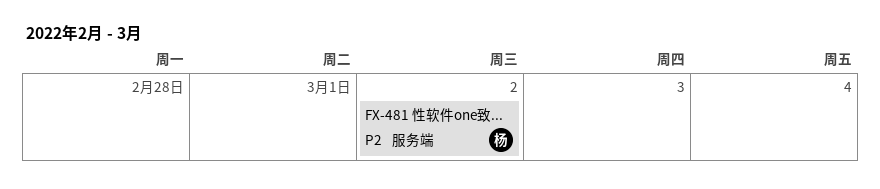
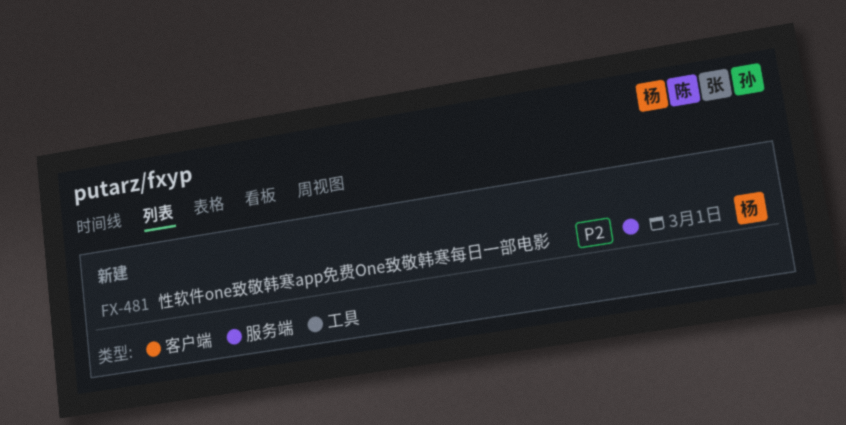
FX-481, due: Mar 2 -> Mar 1

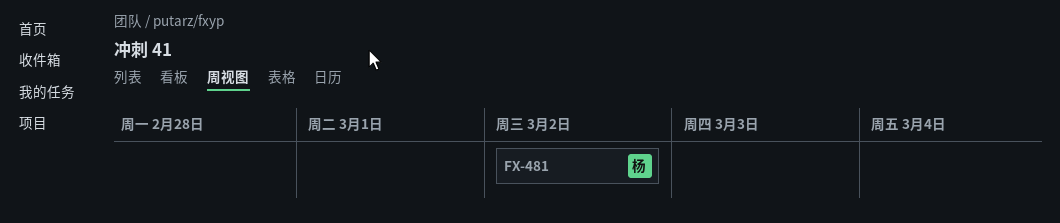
FX-481, due: Mar 1 -> Mar 2

